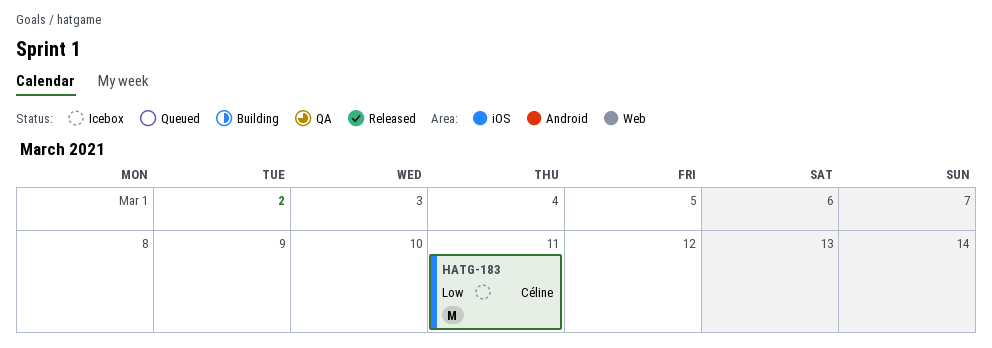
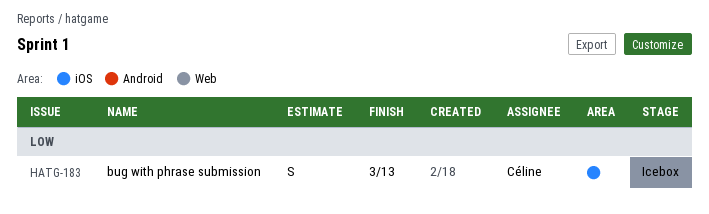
HATG-183, estimate: M -> S
HATG-183, due: Mar 11 -> Mar 13

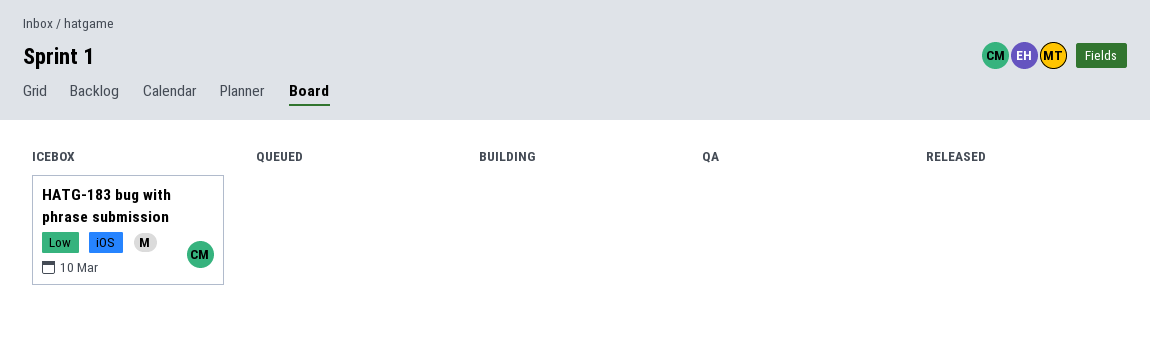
HATG-183, estimate: S -> M
HATG-183, due: Mar 13 -> Mar 10

